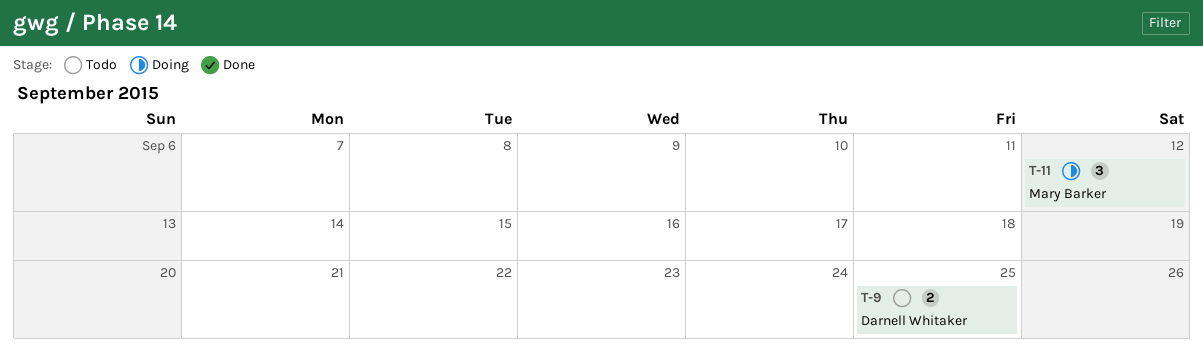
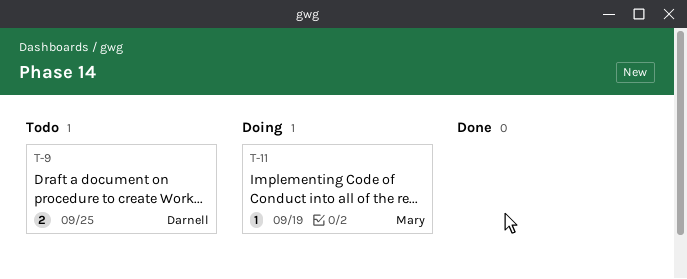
T-11, estimate: 3 -> 1
T-11, due: Sep 12 -> Sep 19

